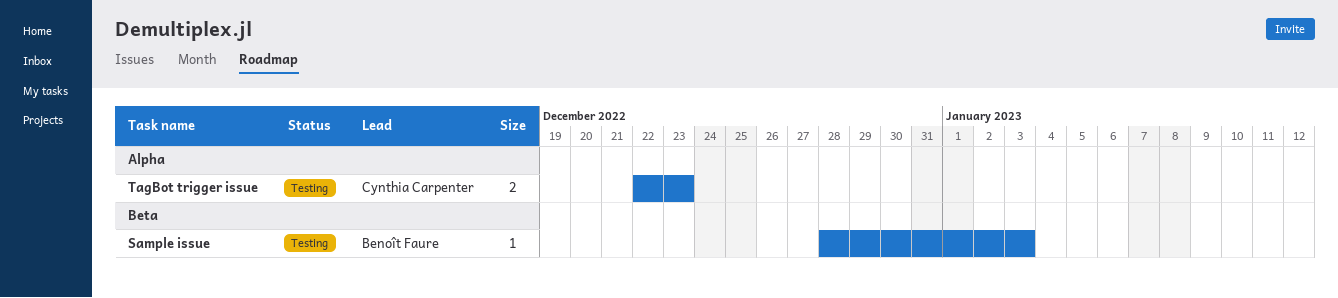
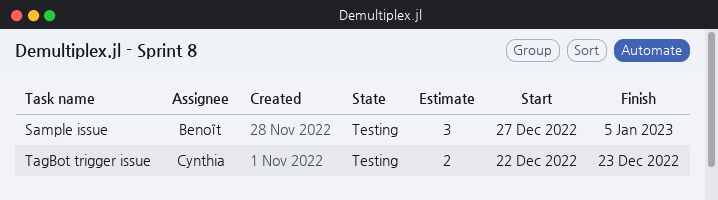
Sample issue, estimate: 1 -> 3
Sample issue, start: Dec 28 -> Dec 27
Sample issue, due: Jan 3 -> Jan 5

